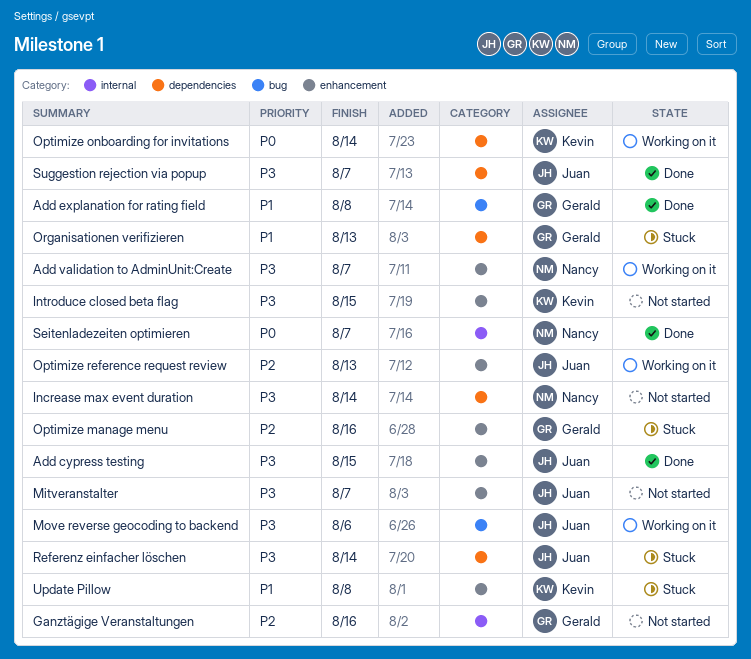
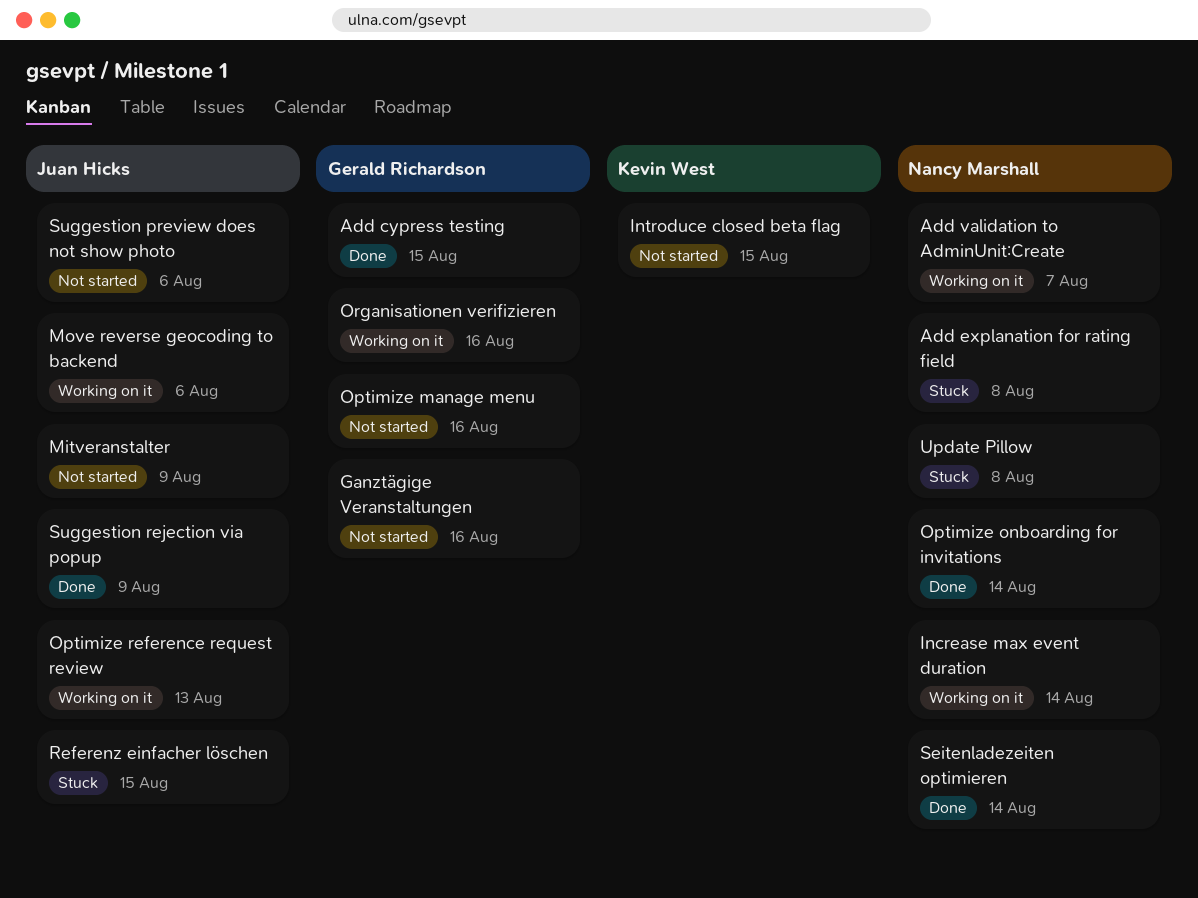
Add cypress testing, owner: Juan Hicks -> Gerald Richardson
Add explanation for rating field, status: Done -> Stuck
Add explanation for rating field, owner: Gerald Richardson -> Nancy Marshall
Increase max event duration, status: Not started -> Working on it
Mitveranstalter, due: Aug 7 -> Aug 9
Optimize manage menu, status: Stuck -> Not started
Optimize onboarding for invitations, status: Working on it -> Done
Optimize onboarding for invitations, owner: Kevin West -> Nancy Marshall
Organisationen verifizieren, status: Stuck -> Working on it
Organisationen verifizieren, due: Aug 13 -> Aug 16
Referenz einfacher löschen, due: Aug 14 -> Aug 15
Seitenladezeiten optimieren, due: Aug 7 -> Aug 14
Suggestion preview does not show photo: none -> present
Suggestion rejection via popup, due: Aug 7 -> Aug 9
Update Pillow, owner: Kevin West -> Nancy Marshall

